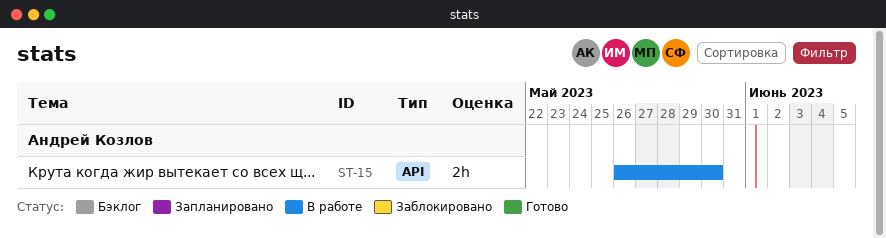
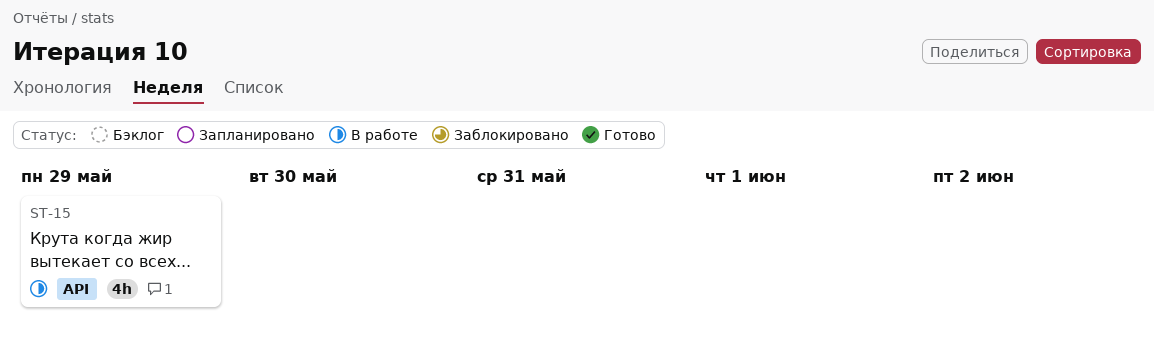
ST-15, estimate: 2h -> 4h
ST-15, due: May 30 -> May 29

